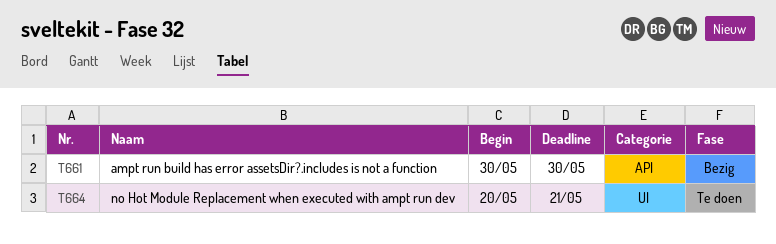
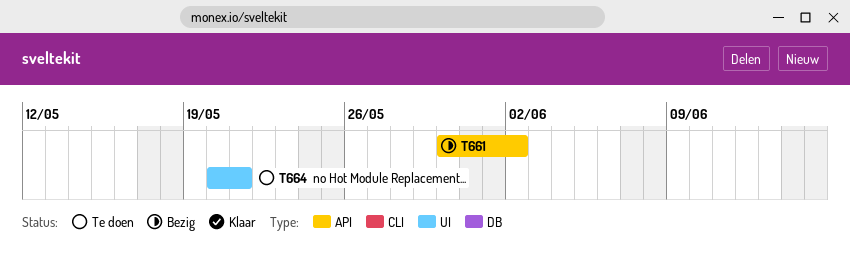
T661, due: May 30 -> Jun 2

